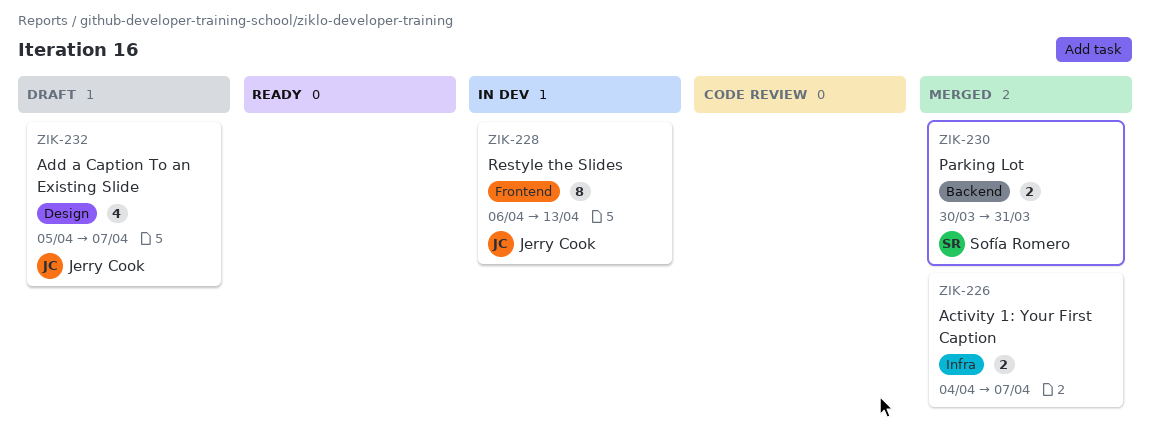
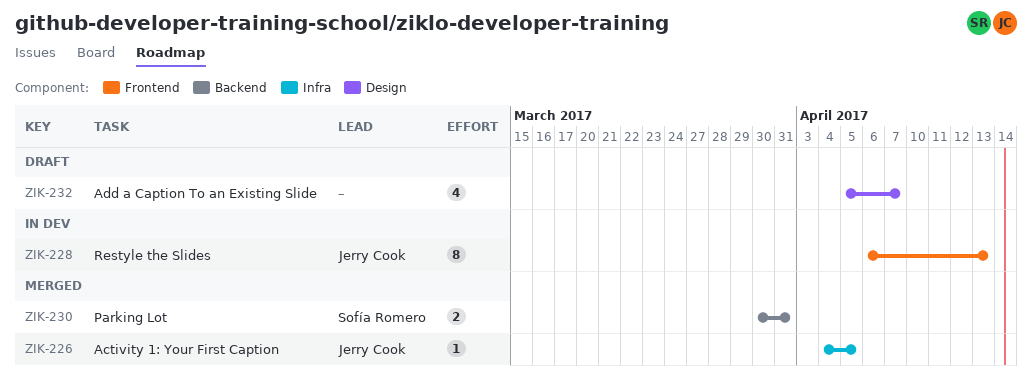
ZIK-226, owner: none -> Jerry Cook
ZIK-226, estimate: 2 -> 1
ZIK-226, due: Apr 7 -> Apr 5
ZIK-232, owner: Jerry Cook -> none

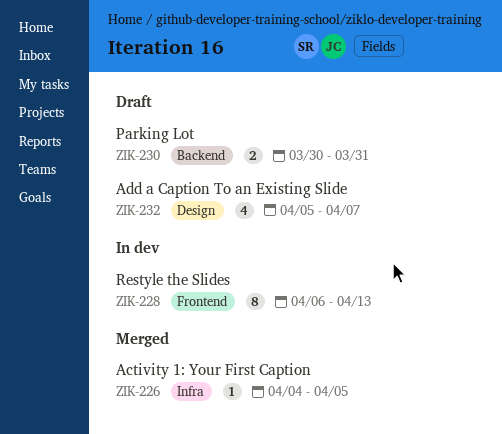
ZIK-230, status: Merged -> Draft

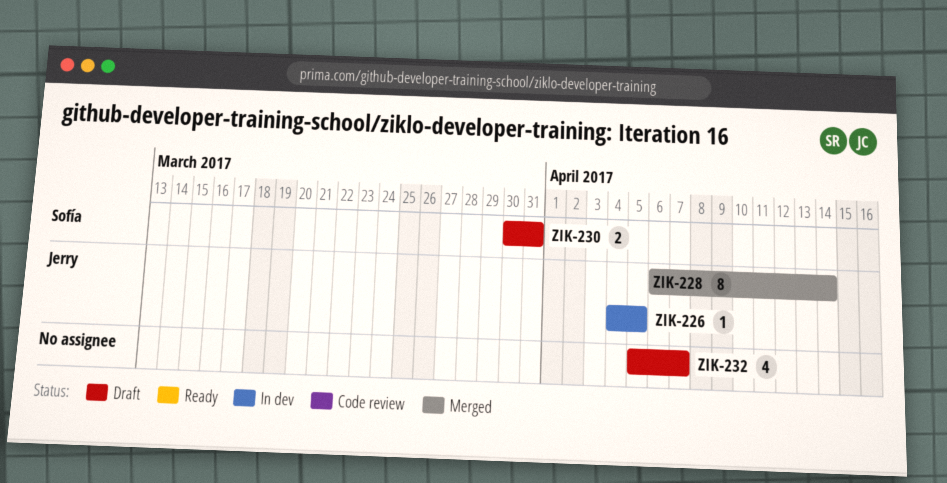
ZIK-226, status: Merged -> In dev
ZIK-228, status: In dev -> Merged
ZIK-228, due: Apr 13 -> Apr 14

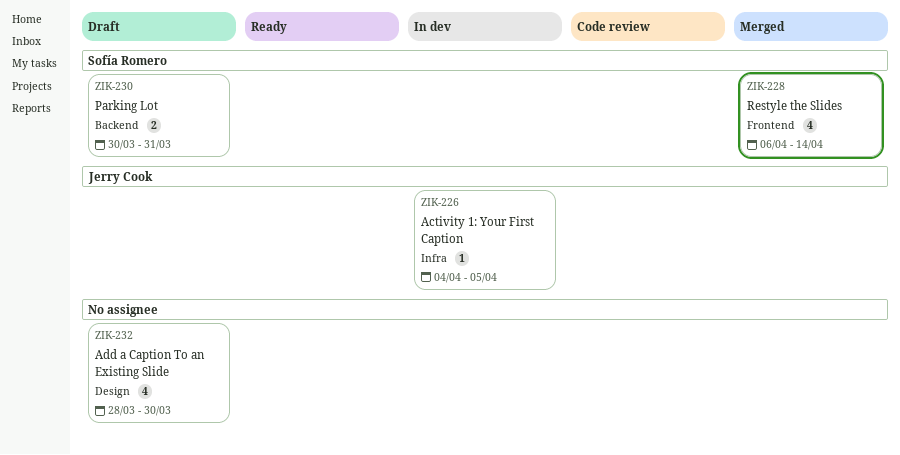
ZIK-228, owner: Jerry Cook -> Sofía Romero
ZIK-228, estimate: 8 -> 4
ZIK-232, start: Apr 5 -> Mar 28
ZIK-232, due: Apr 7 -> Mar 30

